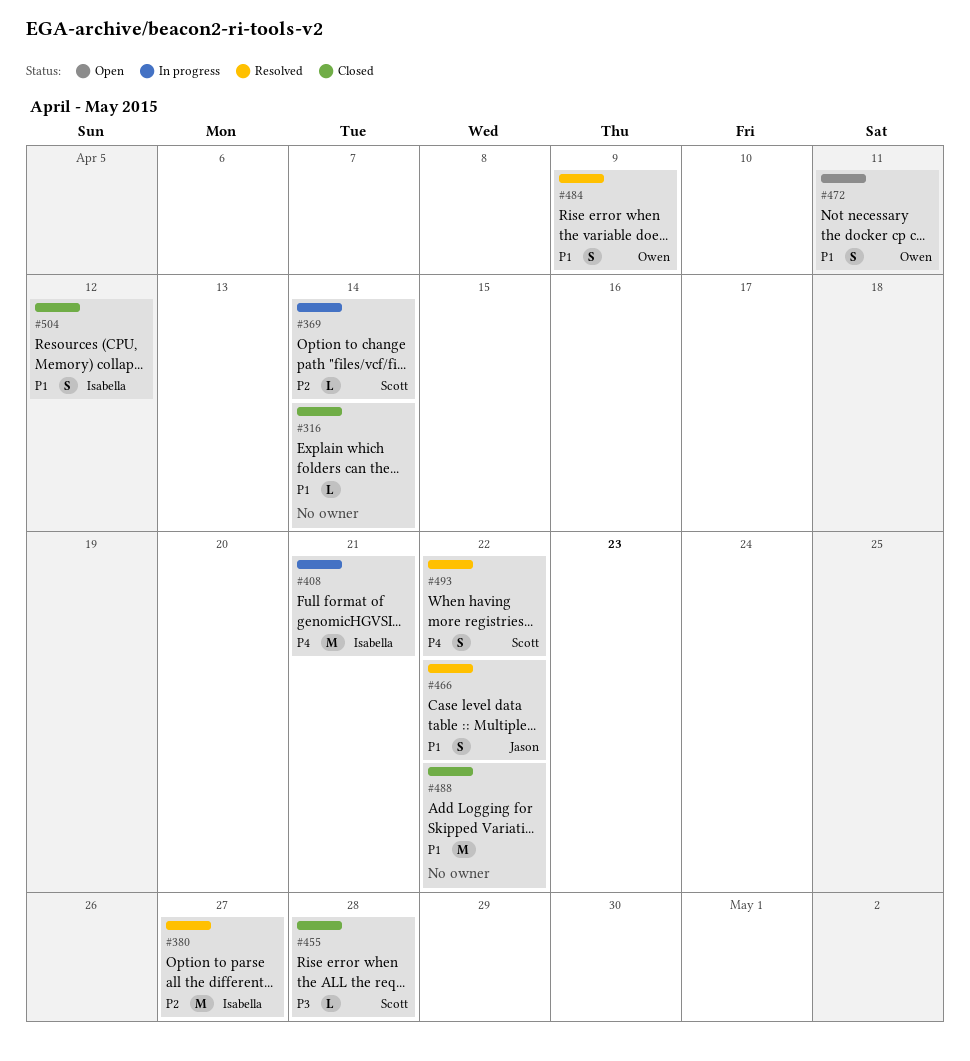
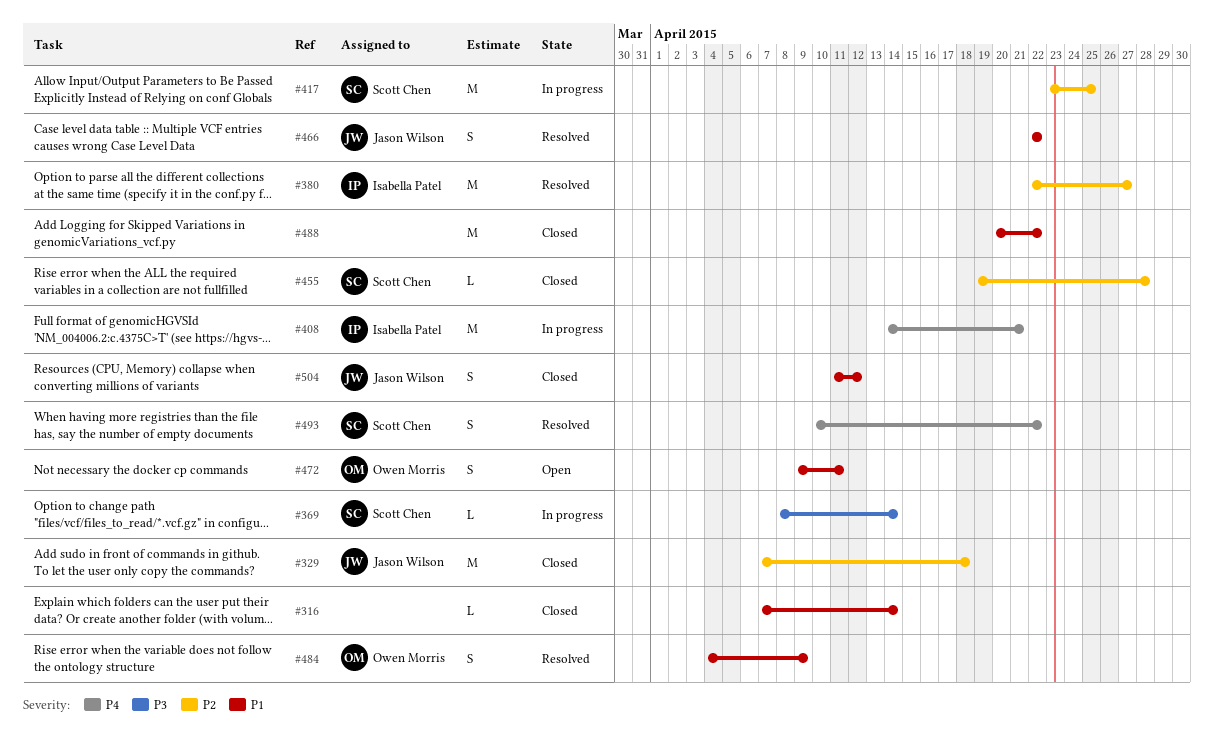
#329: none -> present
#369, priority: P2 -> P3
#417: none -> present
#455, priority: P3 -> P2
#504, owner: Isabella Patel -> Jason Wilson

